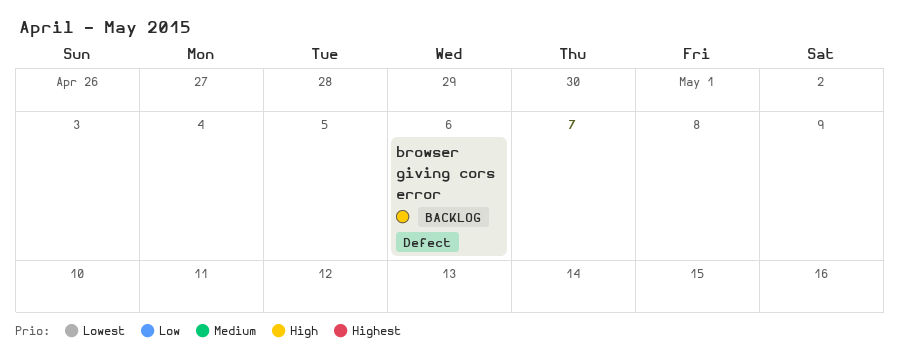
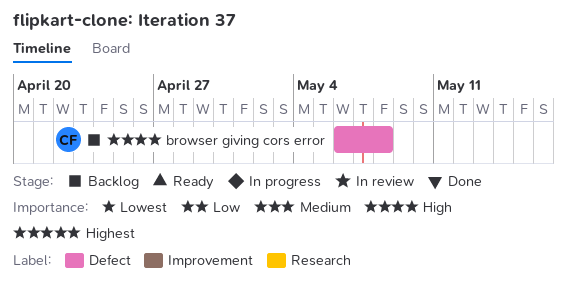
browser giving cors error, due: May 6 -> May 8

